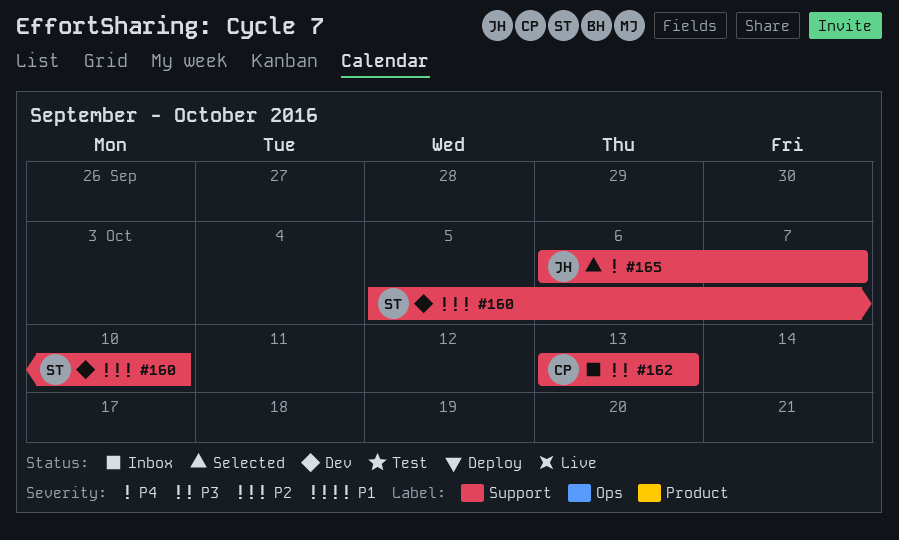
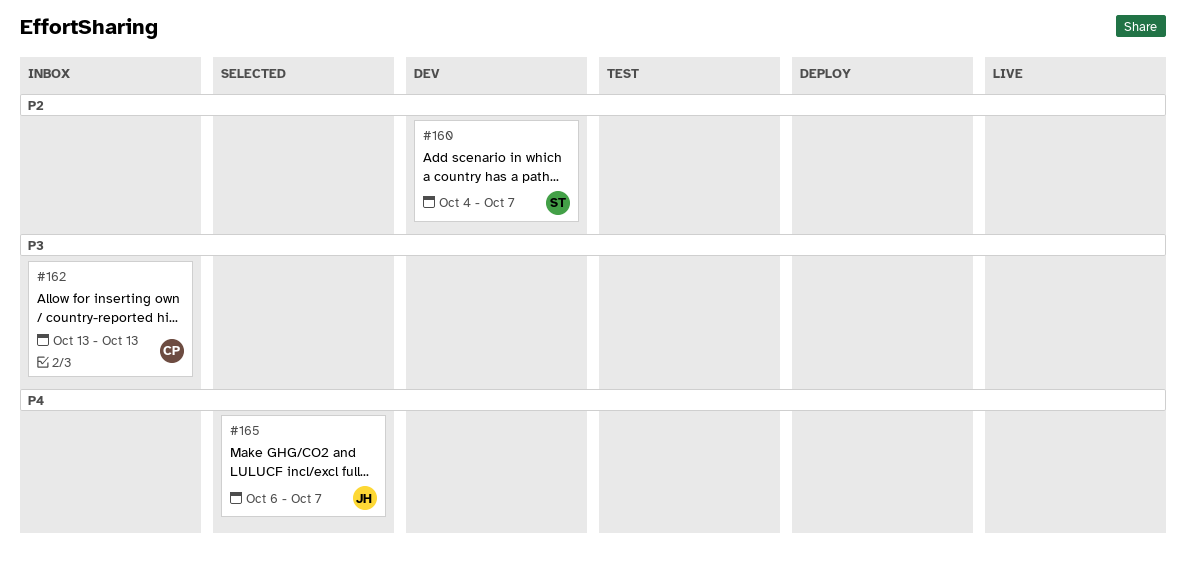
#160, start: Oct 5 -> Oct 4
#160, due: Oct 10 -> Oct 7

